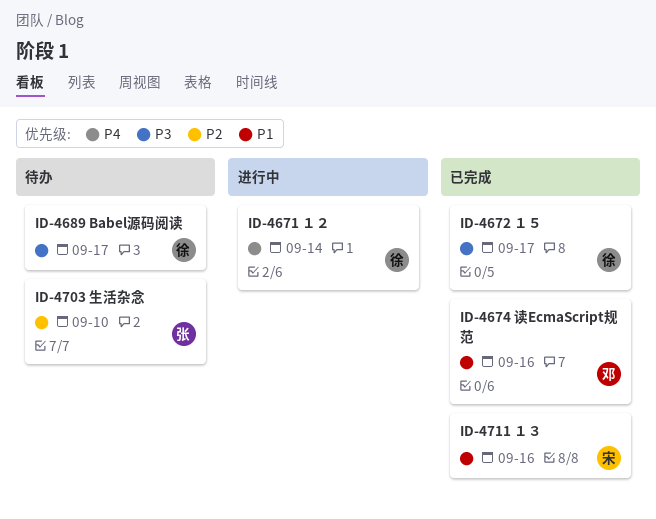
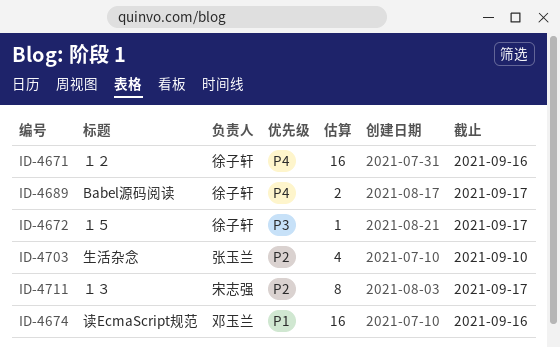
ID-4671, due: Sep 14 -> Sep 16
ID-4689, priority: P3 -> P4
ID-4711, priority: P1 -> P2
ID-4711, due: Sep 16 -> Sep 17

